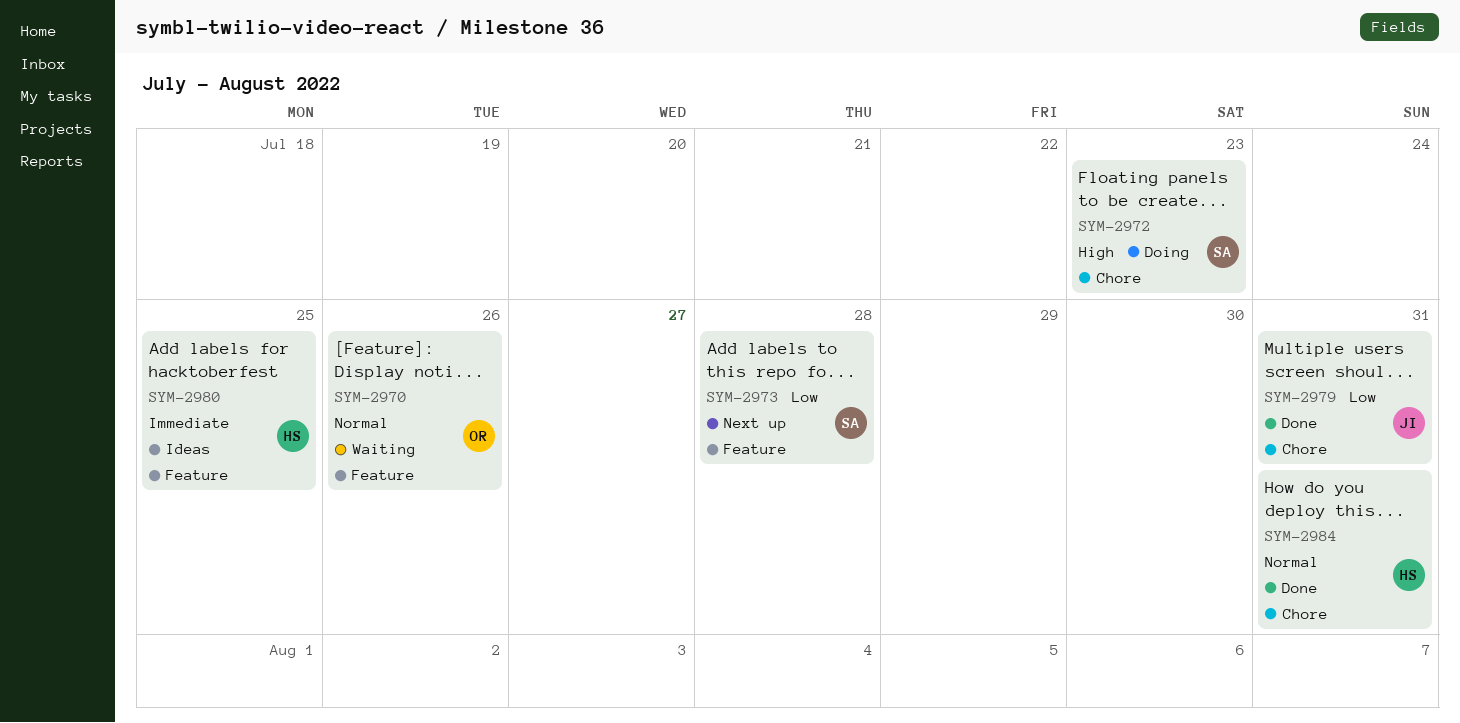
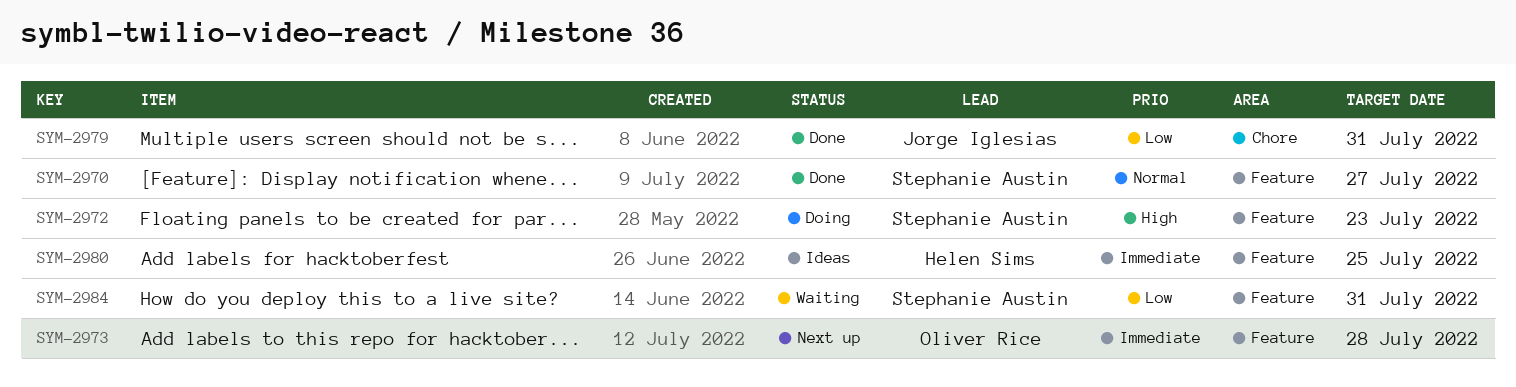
SYM-2970, status: Waiting -> Done
SYM-2970, owner: Oliver Rice -> Stephanie Austin
SYM-2970, due: Jul 26 -> Jul 27
SYM-2972, label: Chore -> Feature
SYM-2973, owner: Stephanie Austin -> Oliver Rice
SYM-2973, priority: Low -> Immediate
SYM-2984, status: Done -> Waiting
SYM-2984, owner: Helen Sims -> Stephanie Austin
SYM-2984, priority: Normal -> Low
SYM-2984, label: Chore -> Feature

